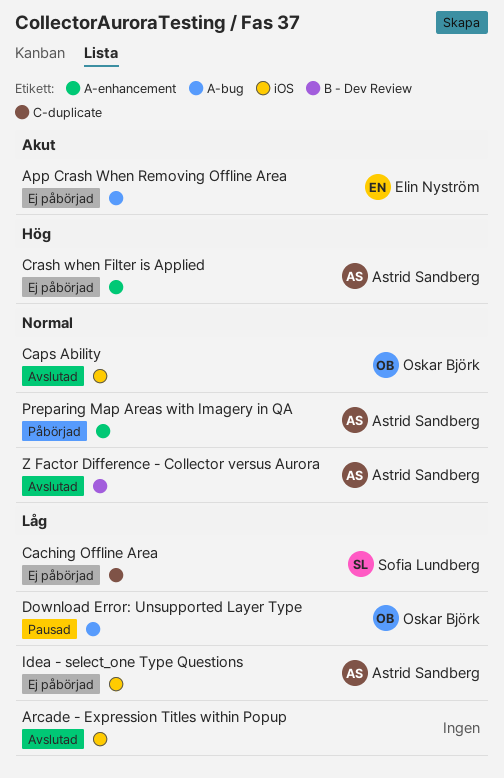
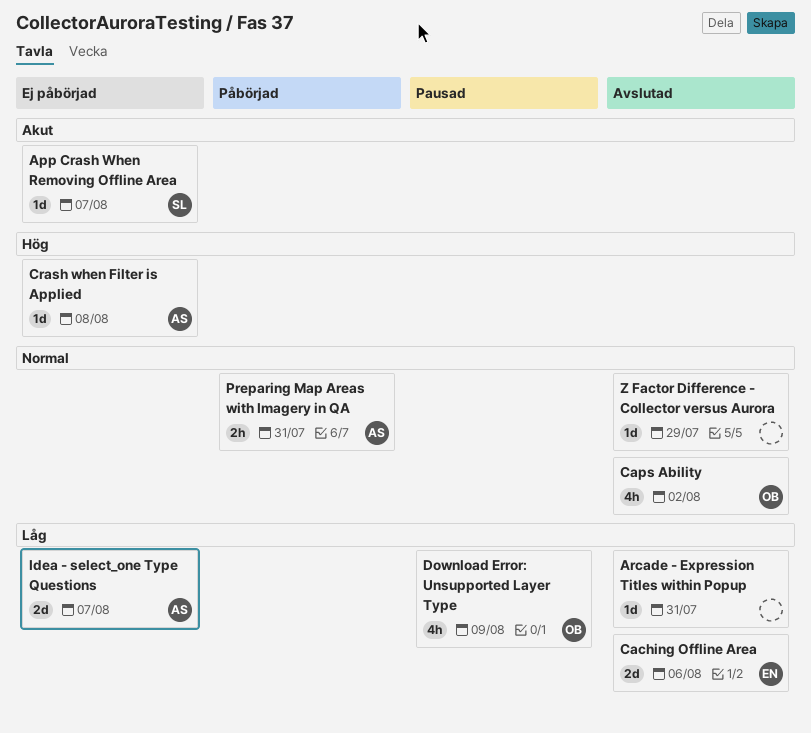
App Crash When Removing Offline Area, owner: Elin Nyström -> Sofia Lundberg
Caching Offline Area, status: Ej påbörjad -> Avslutad
Caching Offline Area, owner: Sofia Lundberg -> Elin Nyström
Z Factor Difference - Collector versus Aurora, owner: Astrid Sandberg -> none

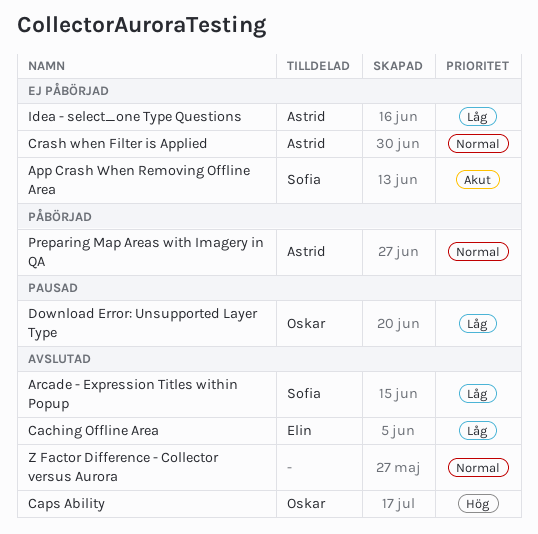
Arcade - Expression Titles within Popup, owner: none -> Sofia
Caps Ability, priority: Normal -> Hög
Crash when Filter is Applied, priority: Hög -> Normal

